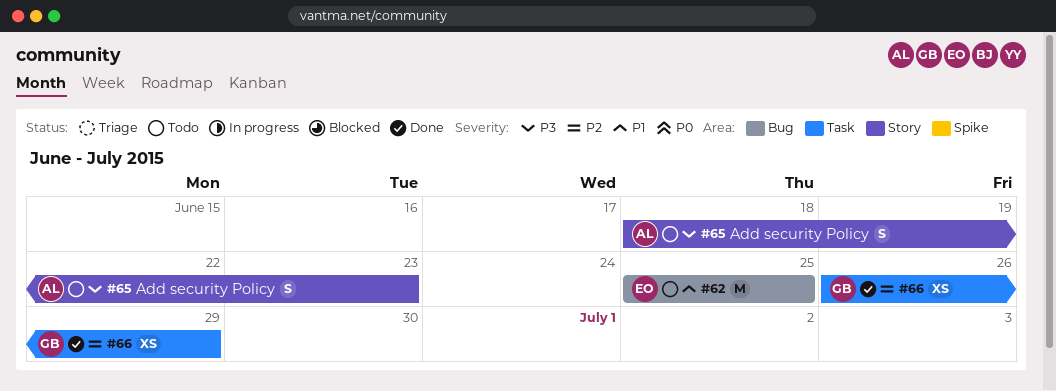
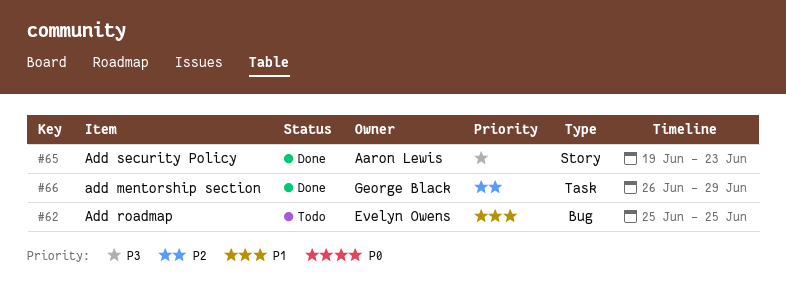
#65, status: Todo -> Done
#65, start: Jun 18 -> Jun 19

